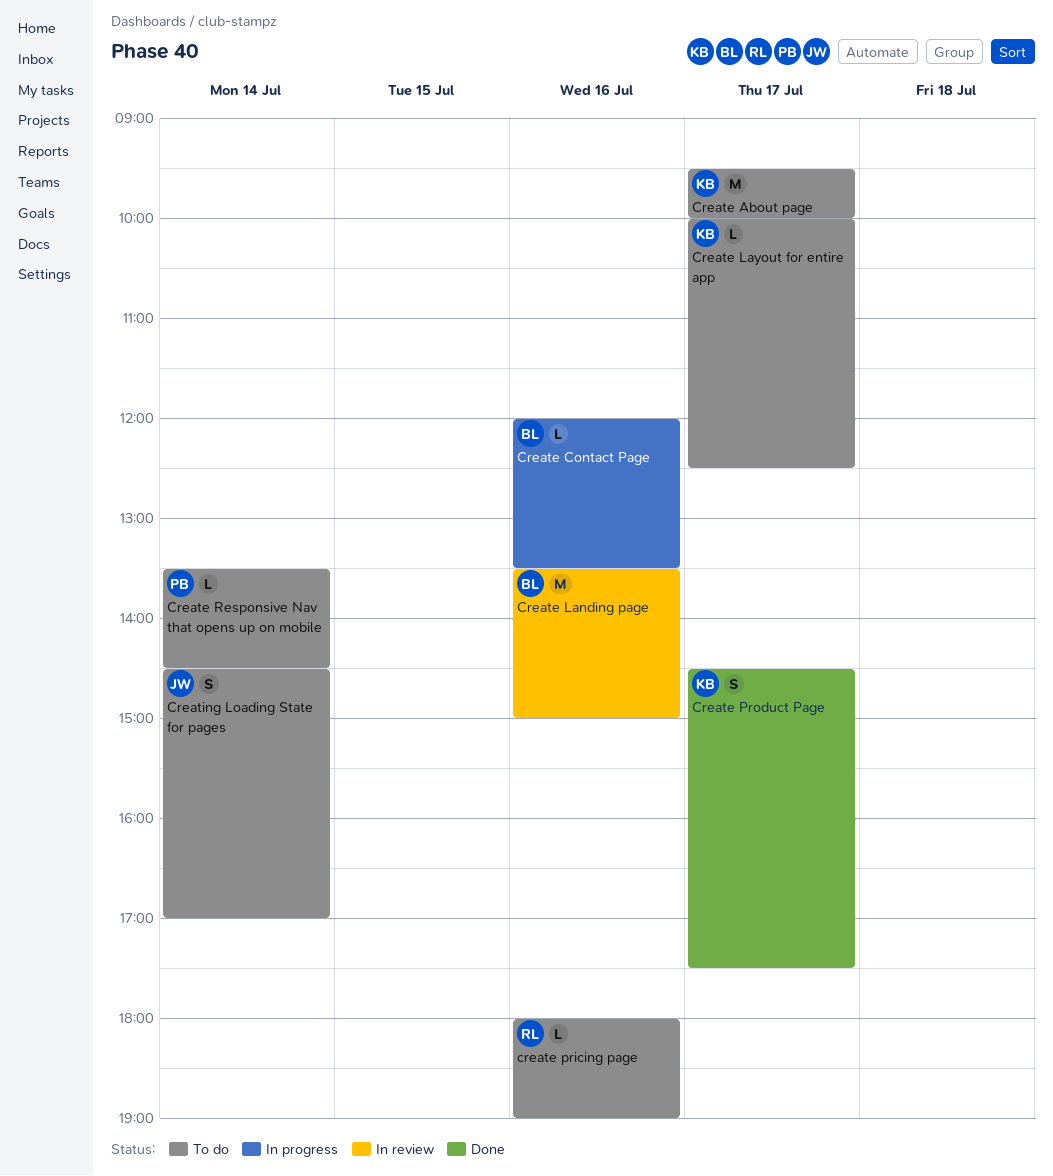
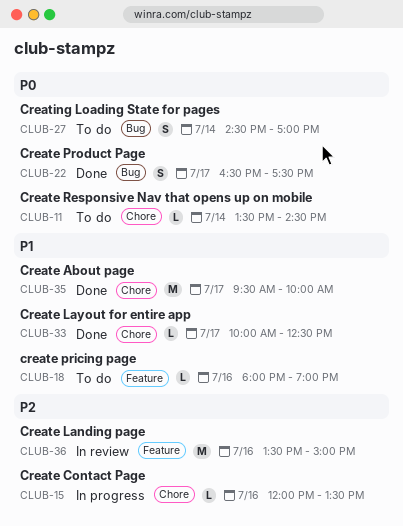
Create About page, status: To do -> Done
Create Layout for entire app, status: To do -> Done
Create Product Page, begins: 14:30 -> 16:30

